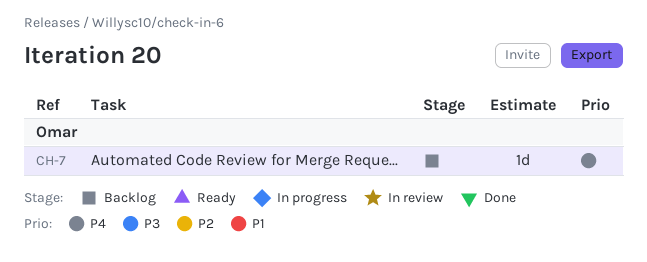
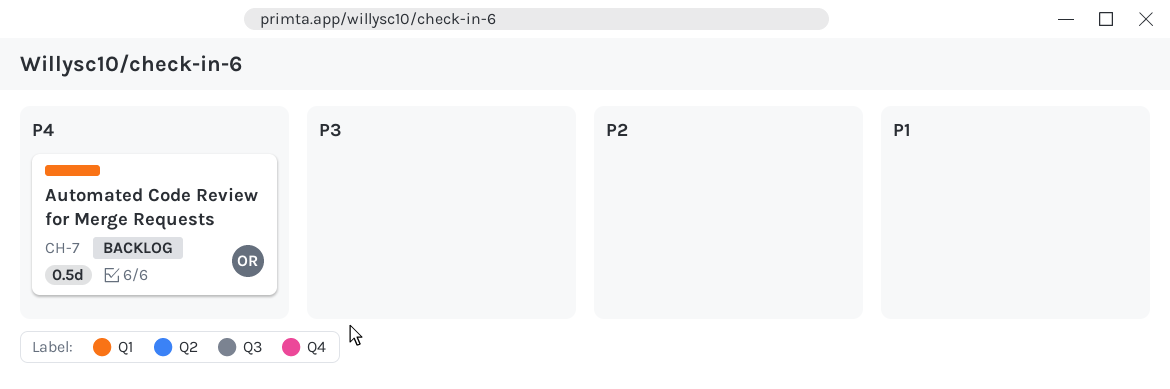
CH-7, estimate: 1d -> 0.5d

